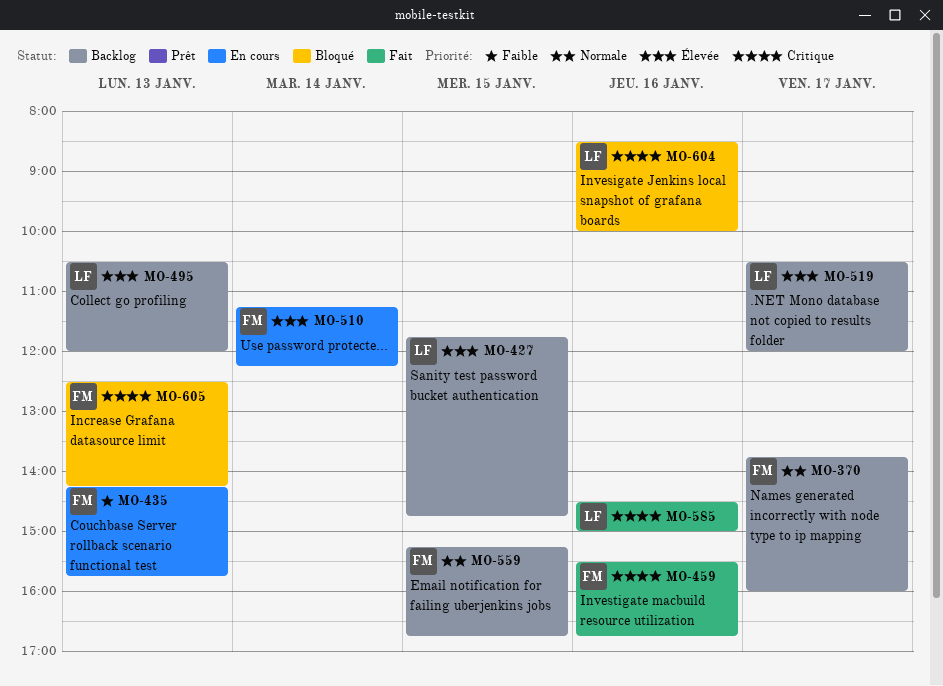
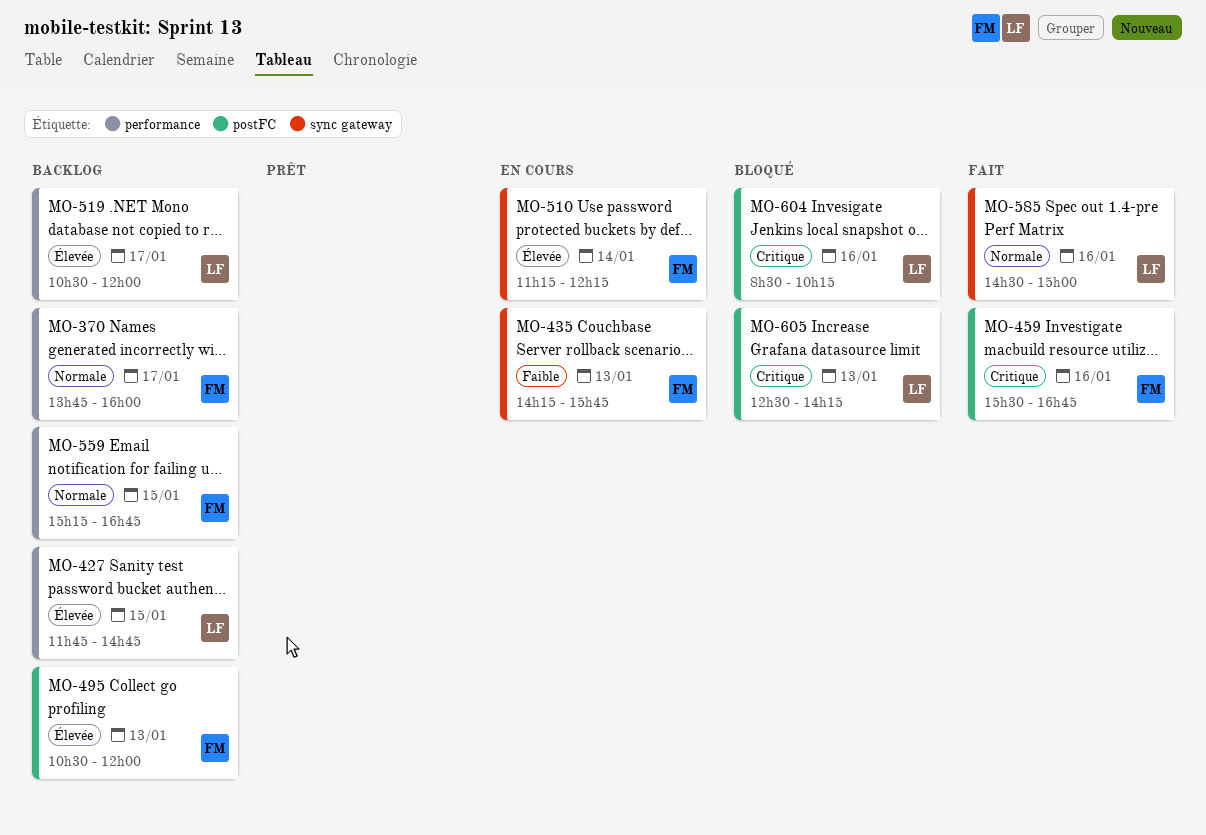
MO-495, owner: LF -> FM
MO-585, priority: Critique -> Normale
MO-604, ends: 10:00 -> 10:15
MO-605, owner: FM -> LF

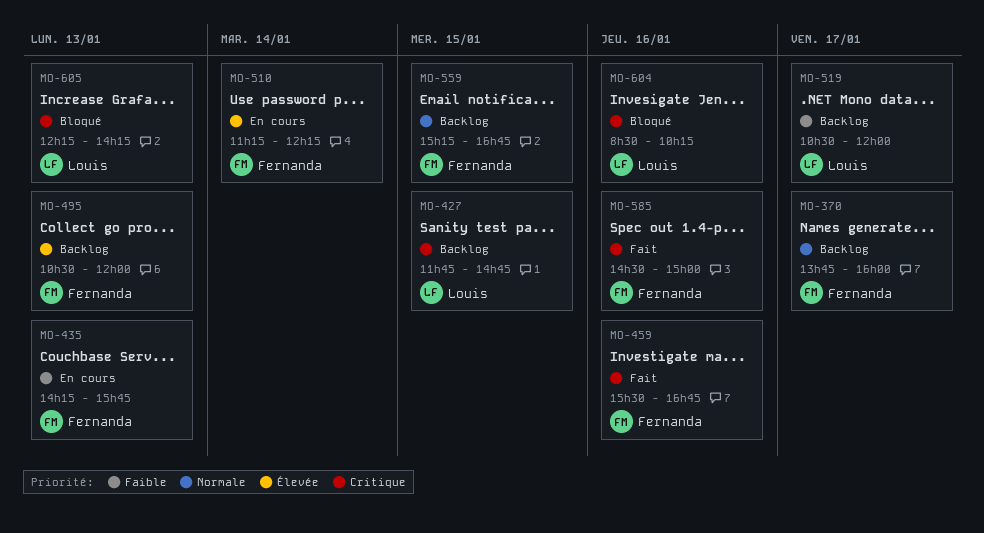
MO-427, priority: Élevée -> Critique
MO-519, priority: Élevée -> Faible
MO-585, owner: Louis -> Fernanda
MO-585, priority: Normale -> Critique
MO-605, begins: 12:30 -> 12:15

